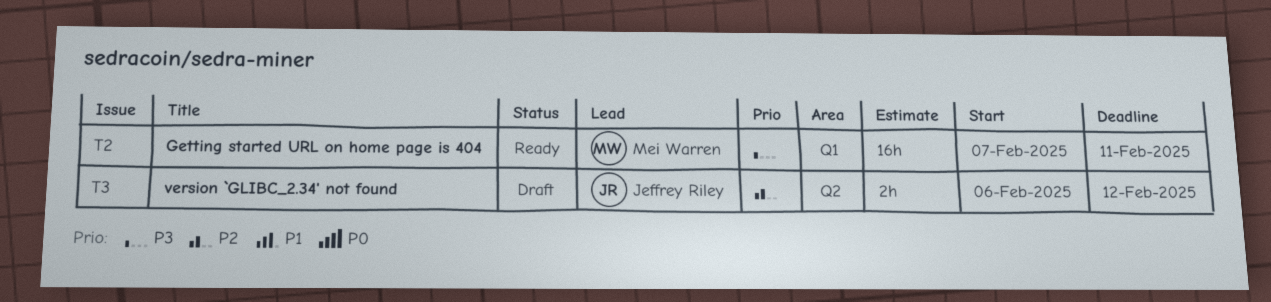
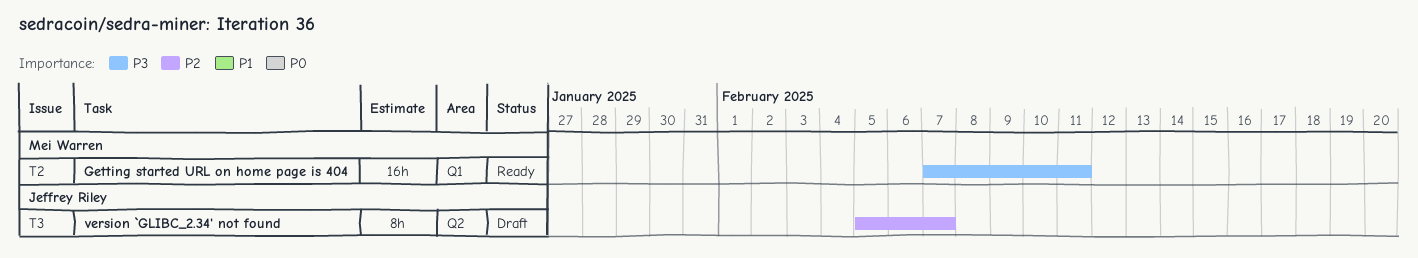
T3, estimate: 2h -> 8h
T3, start: Feb 6 -> Feb 5
T3, due: Feb 12 -> Feb 7

